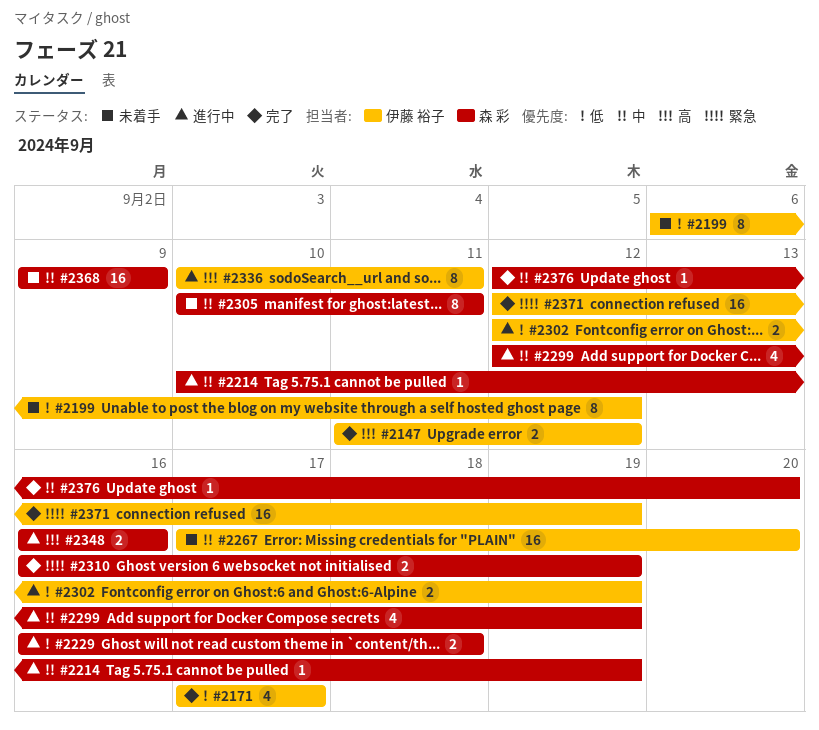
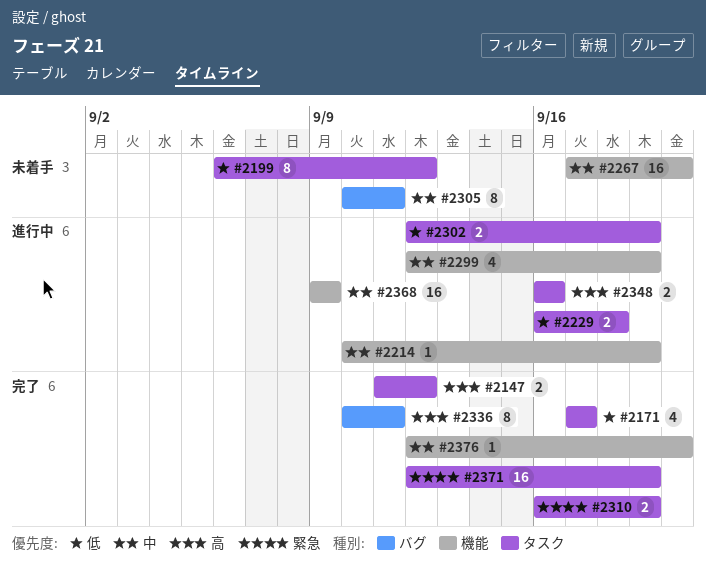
#2336, status: 進行中 -> 完了
#2368, status: 未着手 -> 進行中

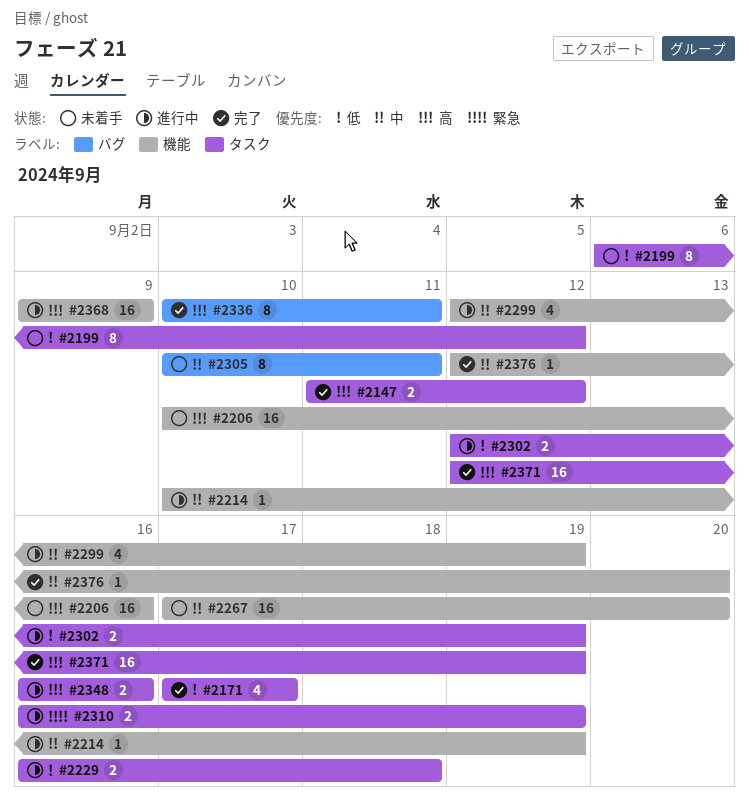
#2206: none -> present
#2310, status: 完了 -> 進行中
#2368, priority: 中 -> 高
#2371, priority: 緊急 -> 高

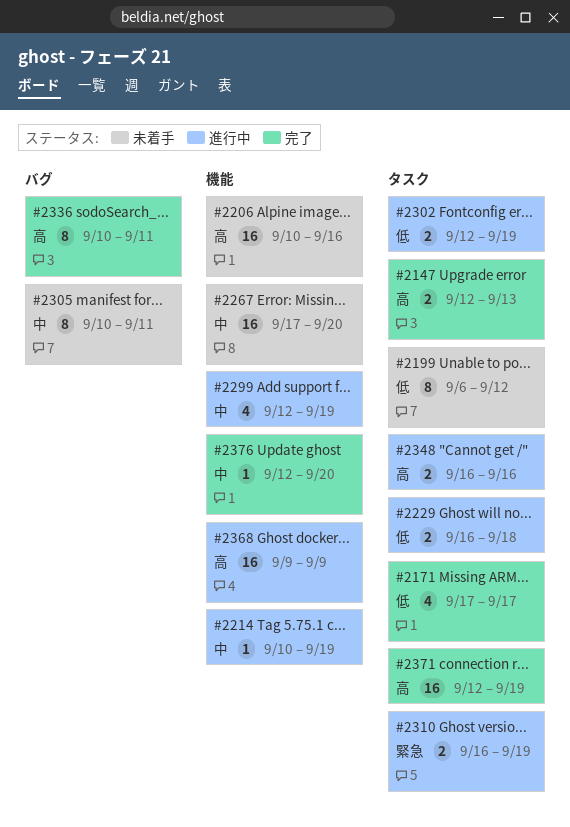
#2147, start: Sep 11 -> Sep 12
#2147, due: Sep 12 -> Sep 13

